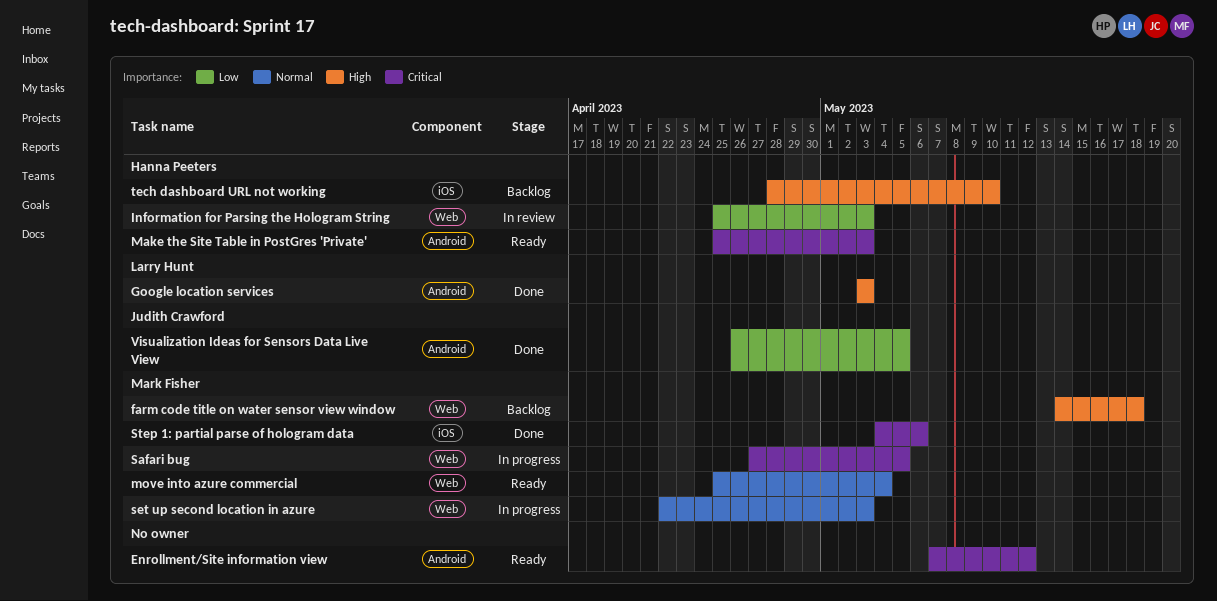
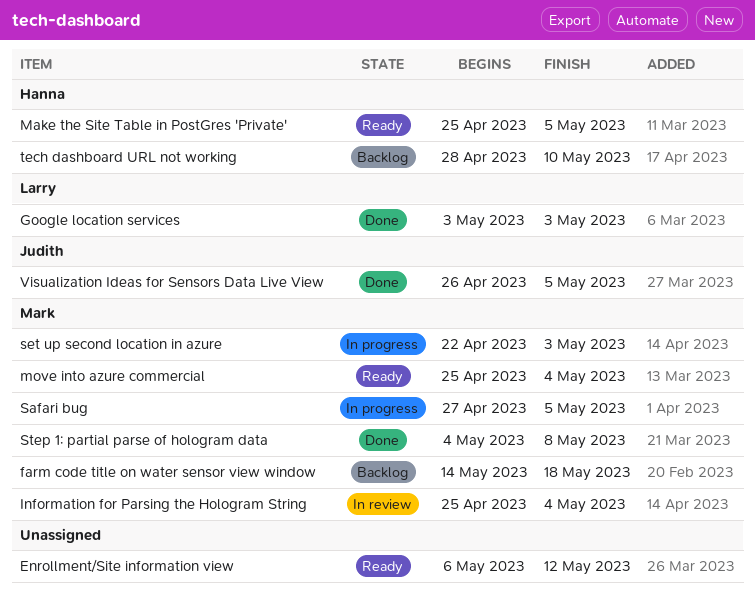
Enrollment/Site information view, start: May 7 -> May 6
Information for Parsing the Hologram String, owner: Hanna Peeters -> Mark Fisher
Information for Parsing the Hologram String, due: May 3 -> May 4
Make the Site Table in PostGres 'Private', due: May 3 -> May 5
Step 1: partial parse of hologram data, due: May 6 -> May 8

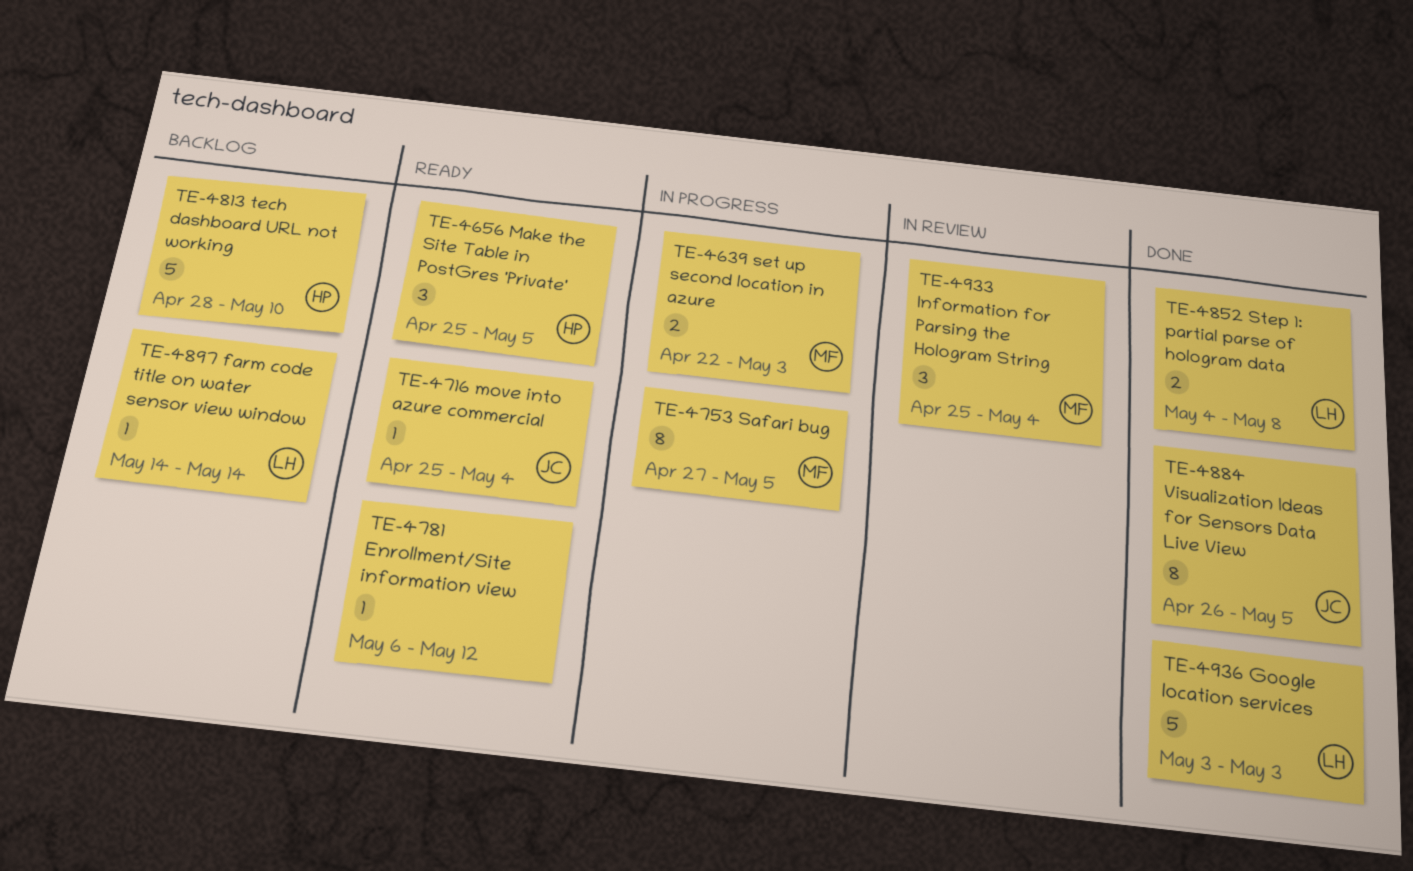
farm code title on water sensor view window, owner: Mark -> Larry
farm code title on water sensor view window, due: May 18 -> May 14
move into azure commercial, owner: Mark -> Judith
Step 1: partial parse of hologram data, owner: Mark -> Larry

